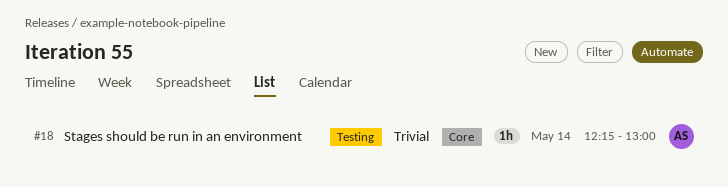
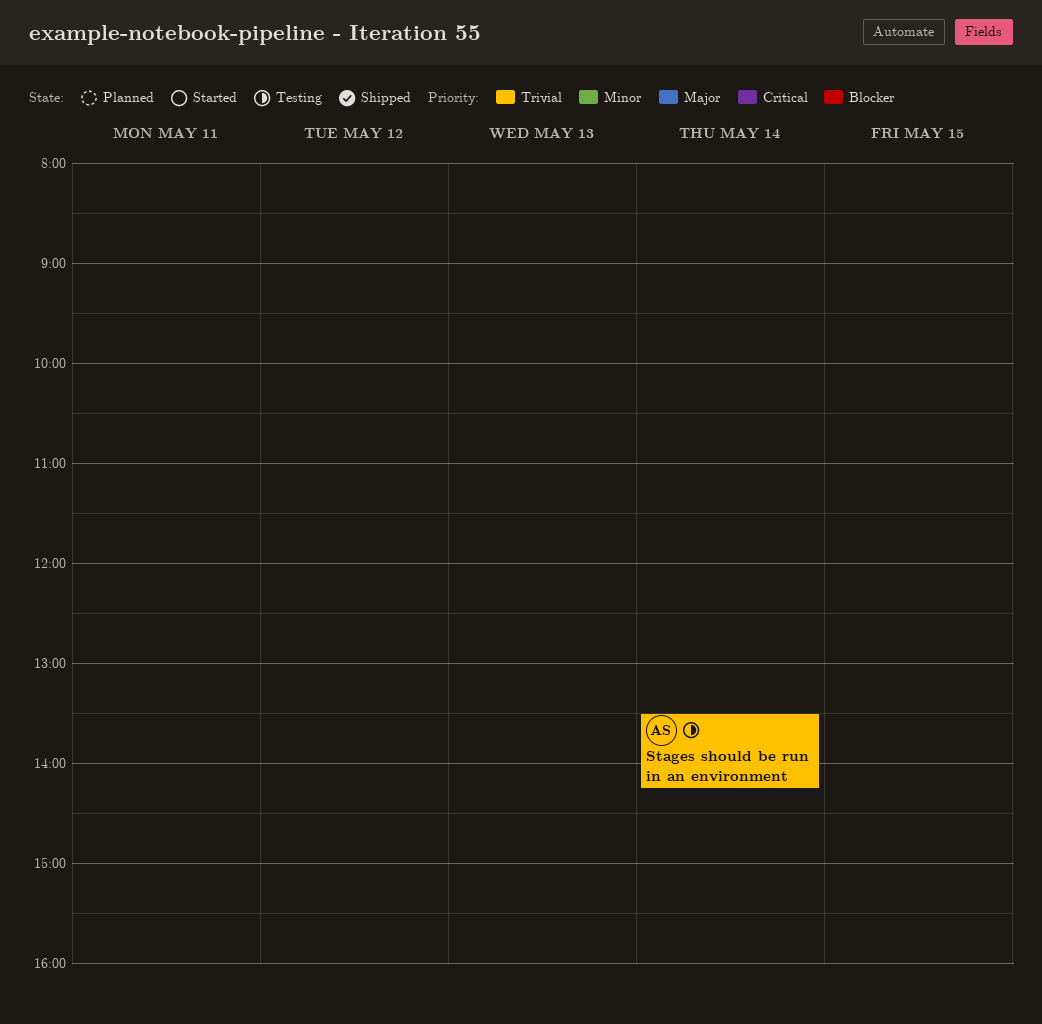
Stages should be run in an environment, begins: 12:15 -> 13:30
Stages should be run in an environment, ends: 13:00 -> 14:15

